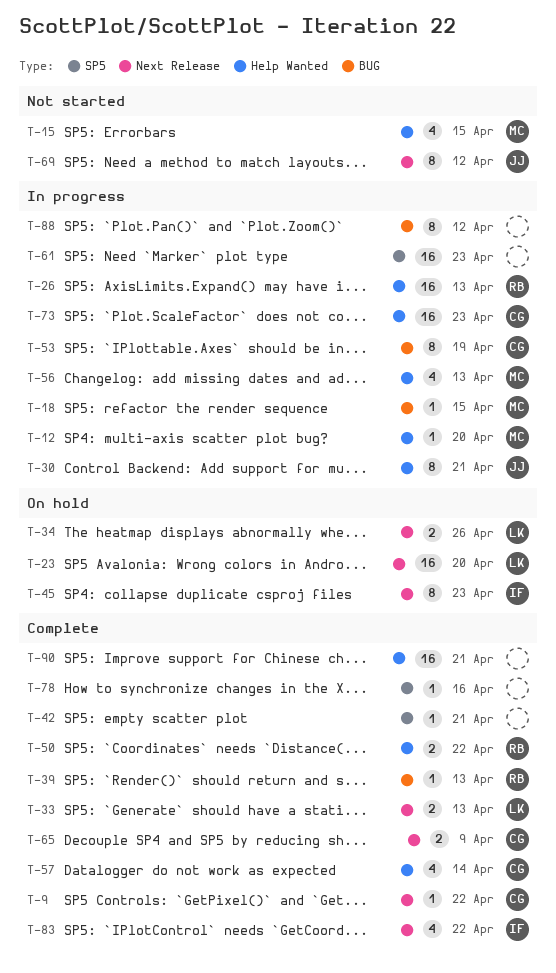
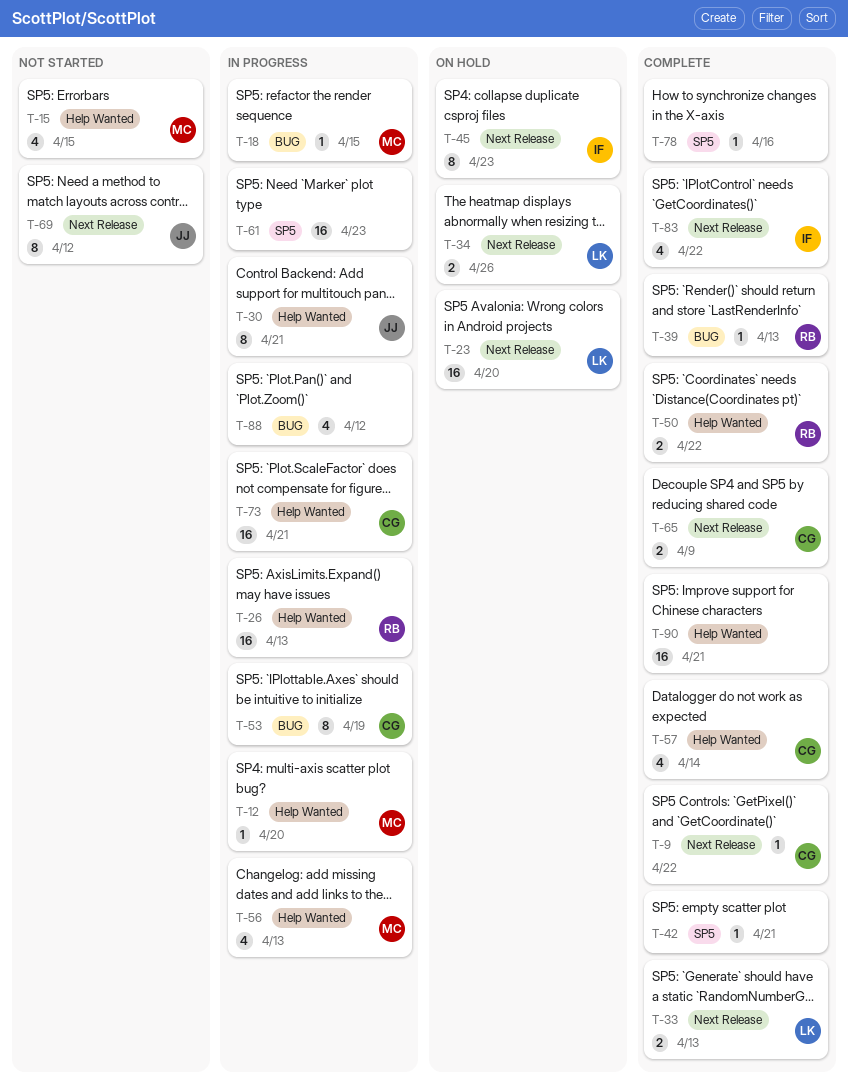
T-73, due: Apr 23 -> Apr 21
T-88, estimate: 8 -> 4

